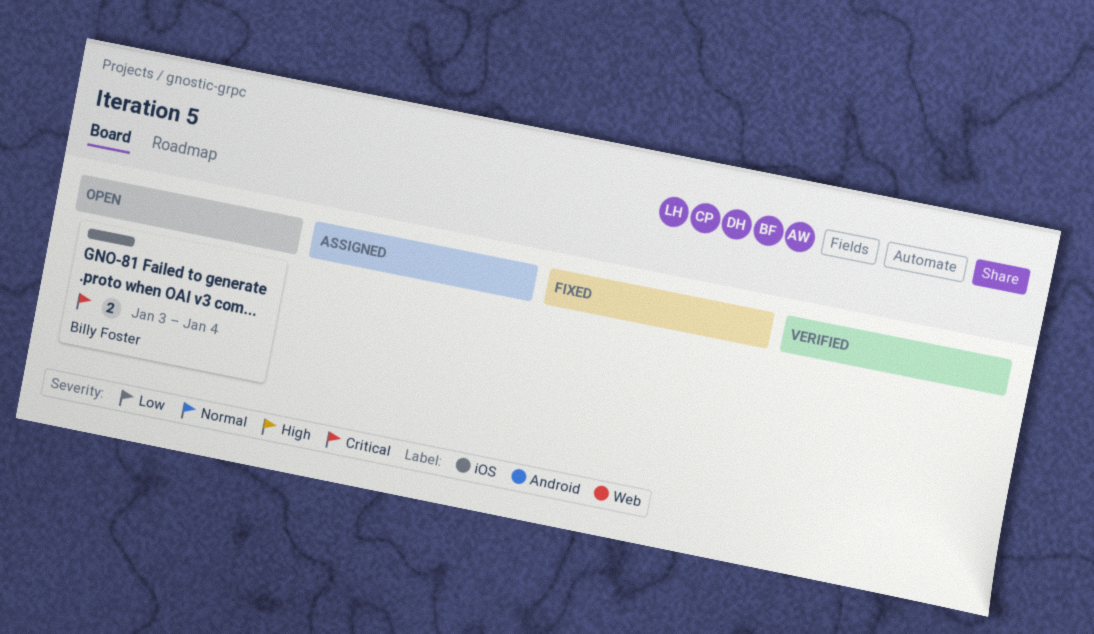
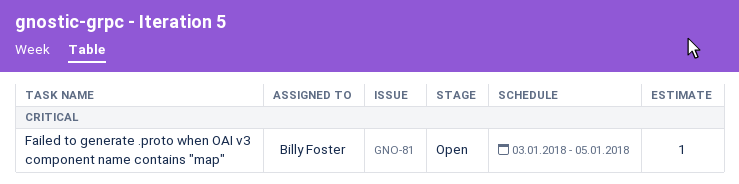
GNO-81, estimate: 2 -> 1
GNO-81, due: Jan 4 -> Jan 5

